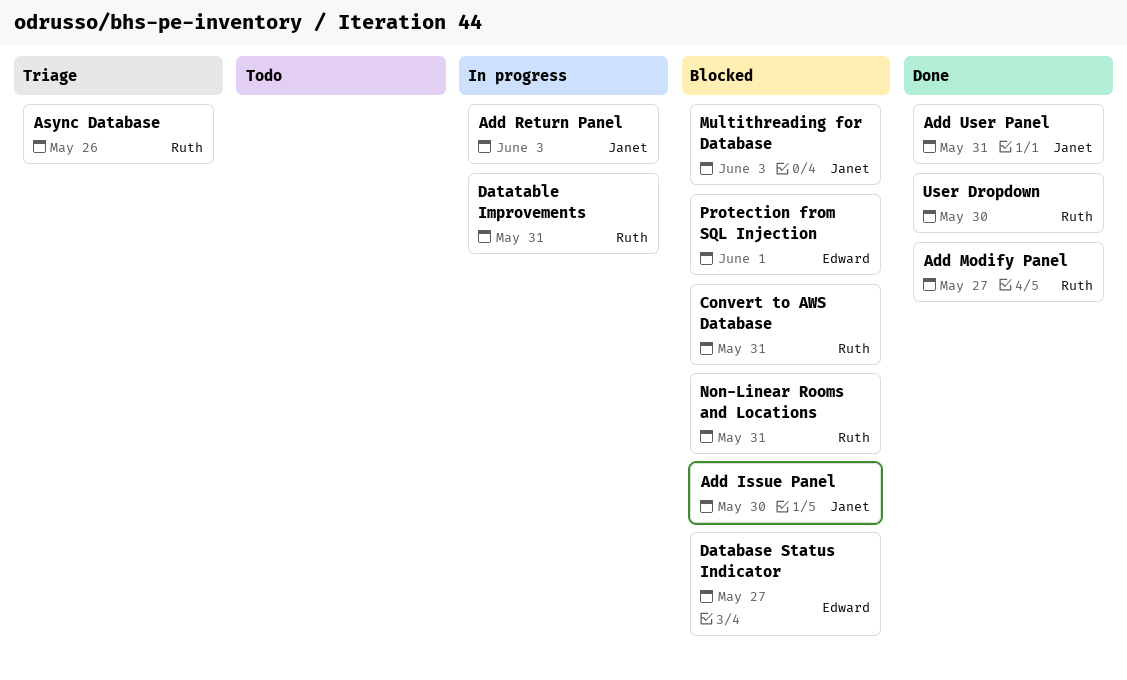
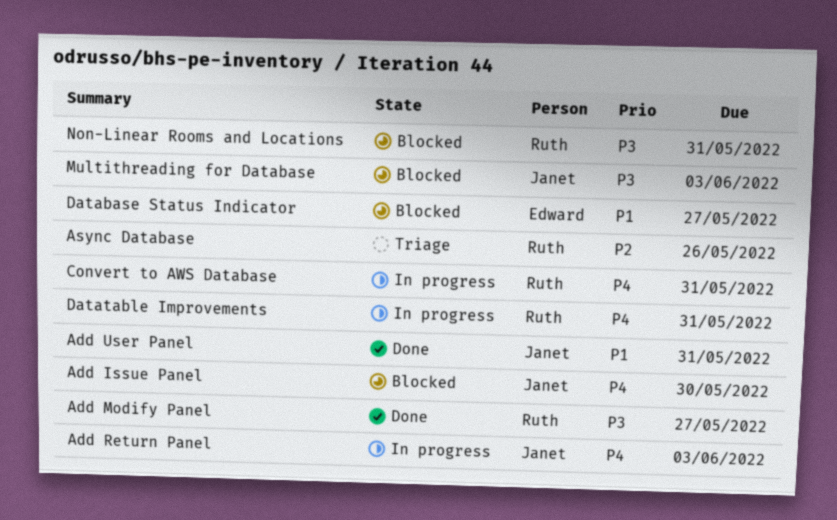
Convert to AWS Database, status: Blocked -> In progress
Protection from SQL Injection: present -> none
User Dropdown: present -> none

